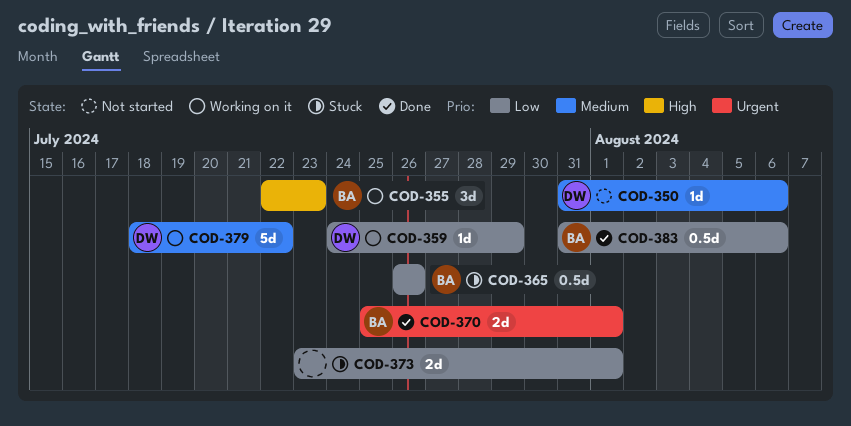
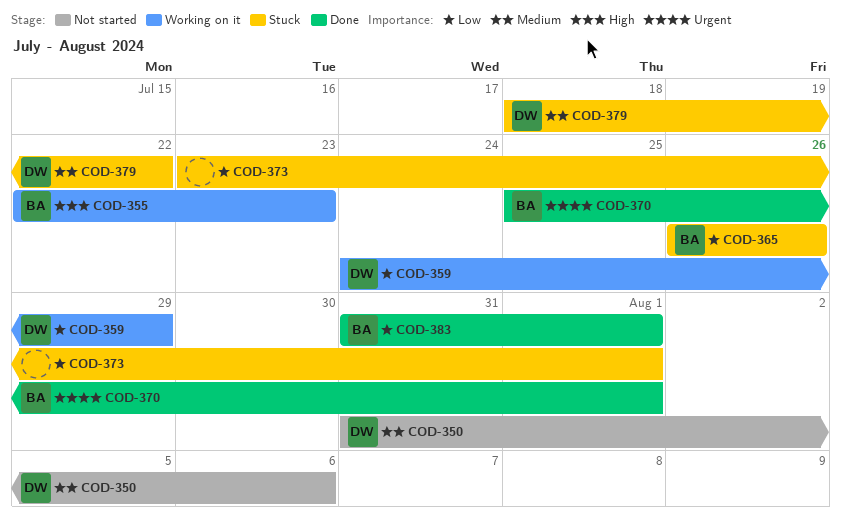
COD-379, status: Working on it -> Stuck
COD-383, due: Aug 6 -> Aug 1

